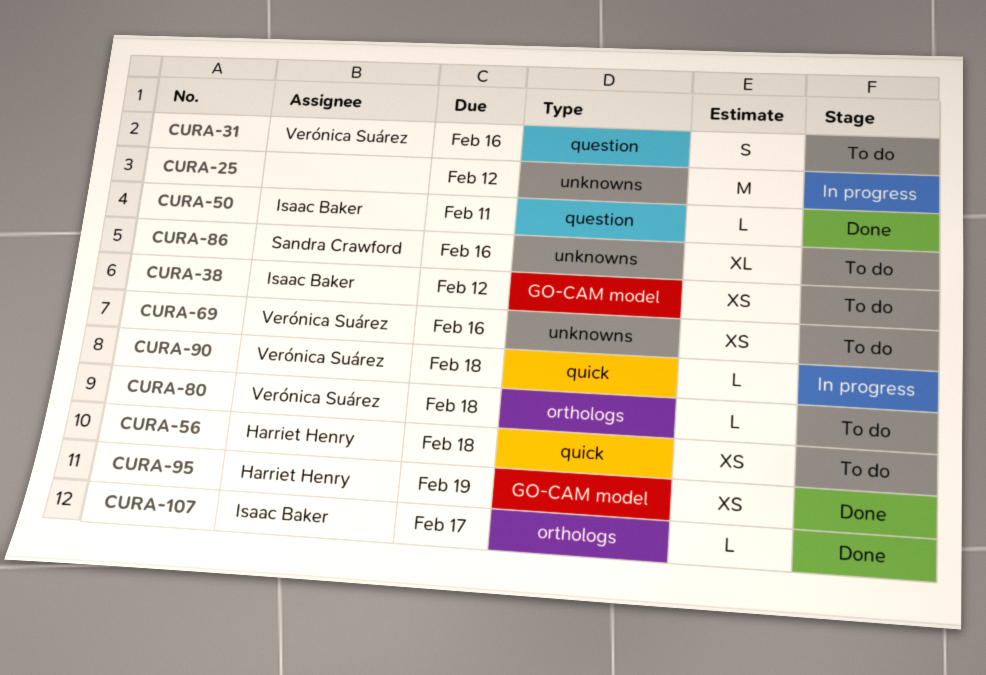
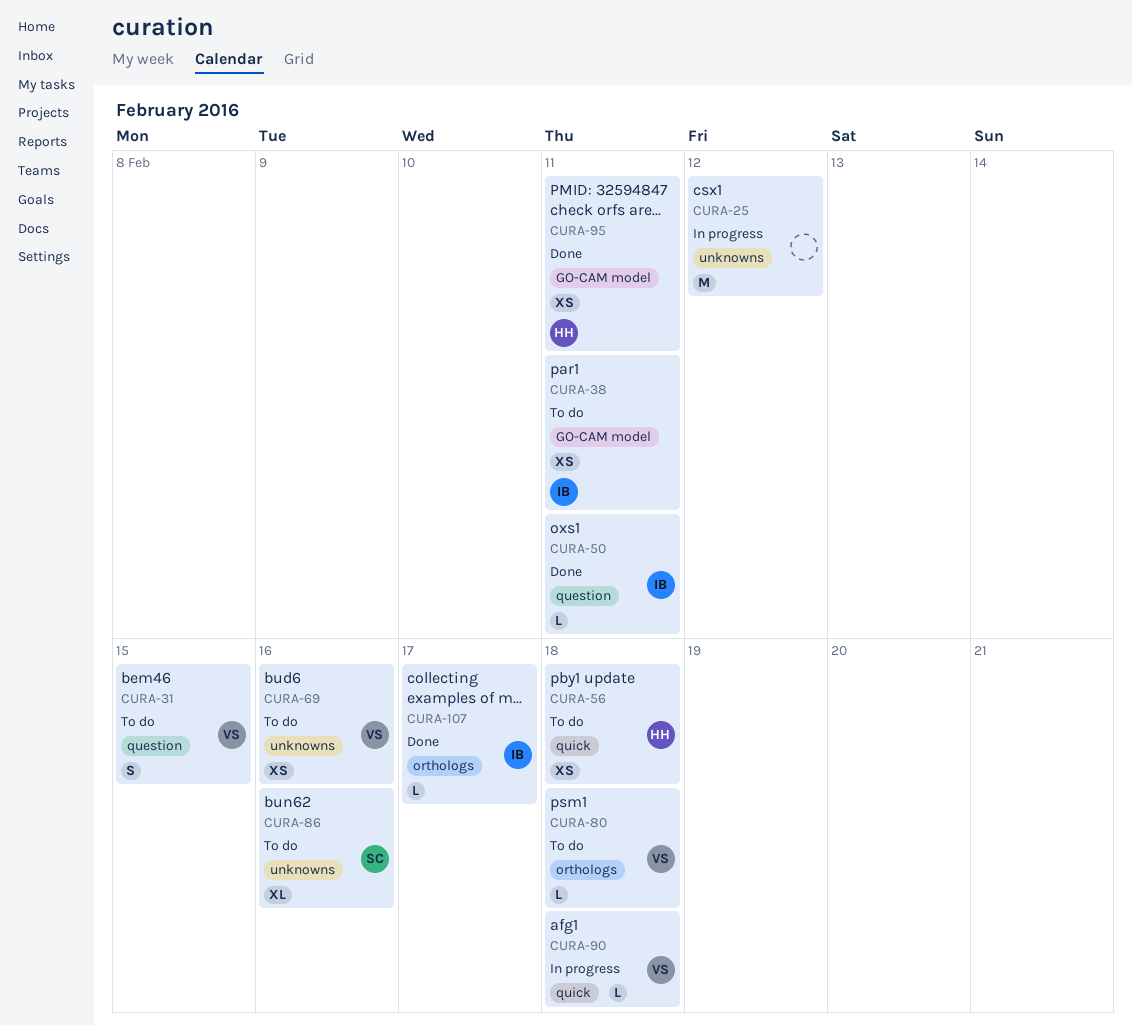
CURA-31, due: Feb 16 -> Feb 15
CURA-38, due: Feb 12 -> Feb 11
CURA-95, due: Feb 19 -> Feb 11

